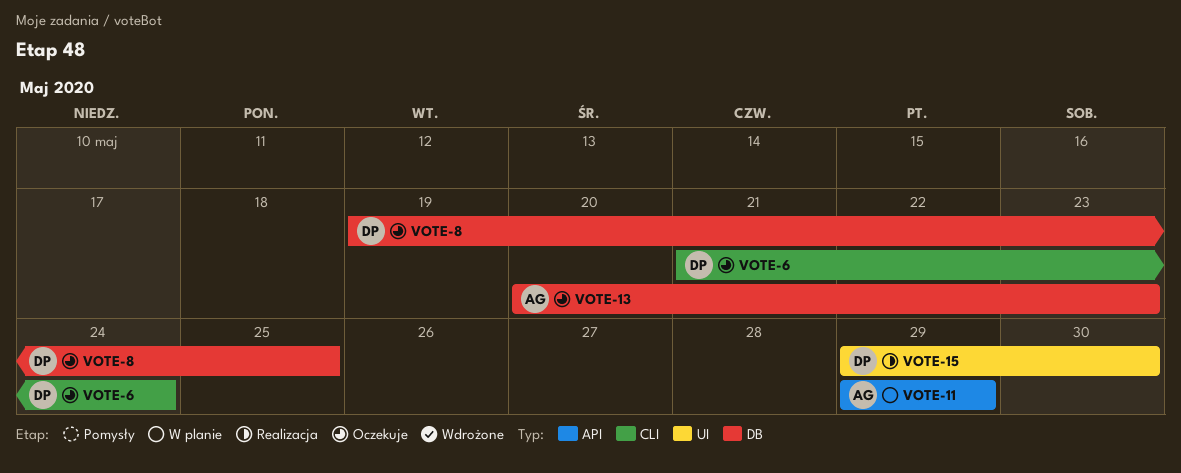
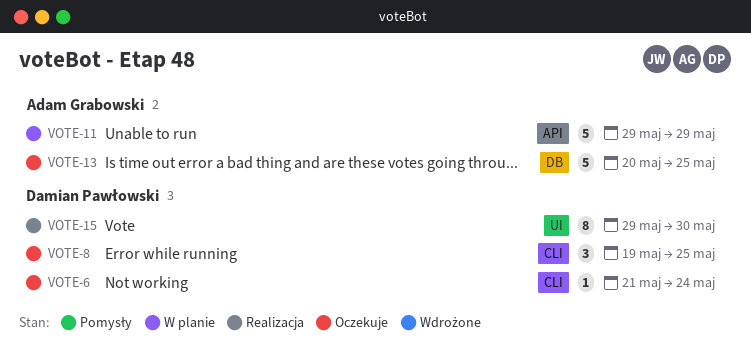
VOTE-8, label: DB -> CLI
VOTE-13, due: May 23 -> May 25

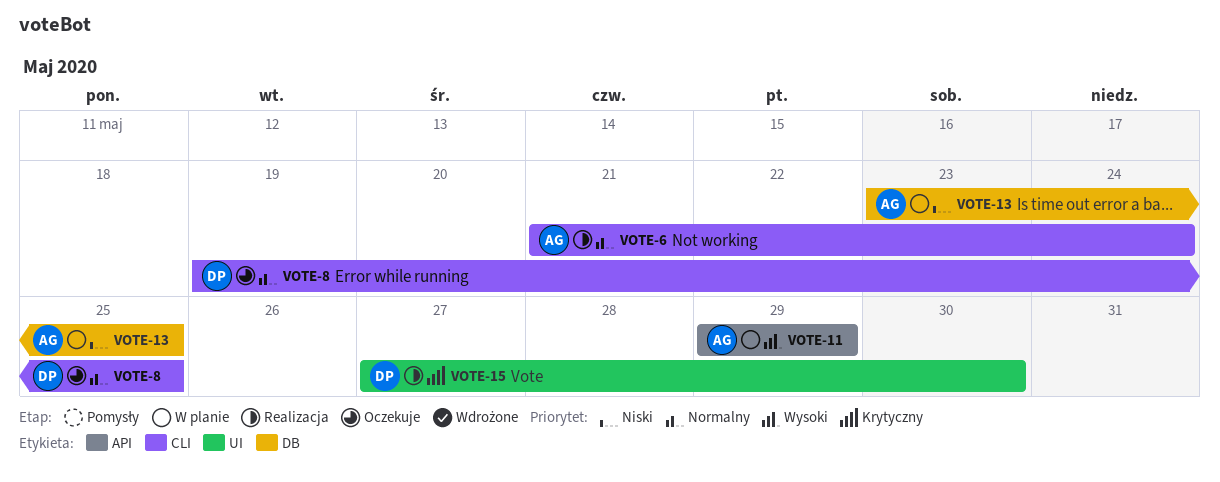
VOTE-6, status: Oczekuje -> Realizacja
VOTE-6, owner: Damian Pawłowski -> Adam Grabowski
VOTE-13, status: Oczekuje -> W planie
VOTE-13, start: May 20 -> May 23
VOTE-15, start: May 29 -> May 27

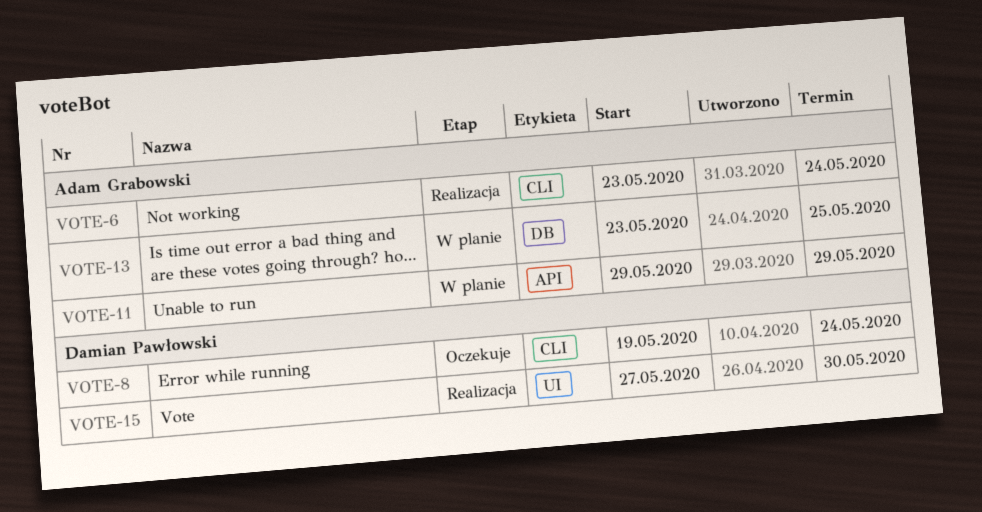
VOTE-6, start: May 21 -> May 23
VOTE-8, due: May 25 -> May 24

